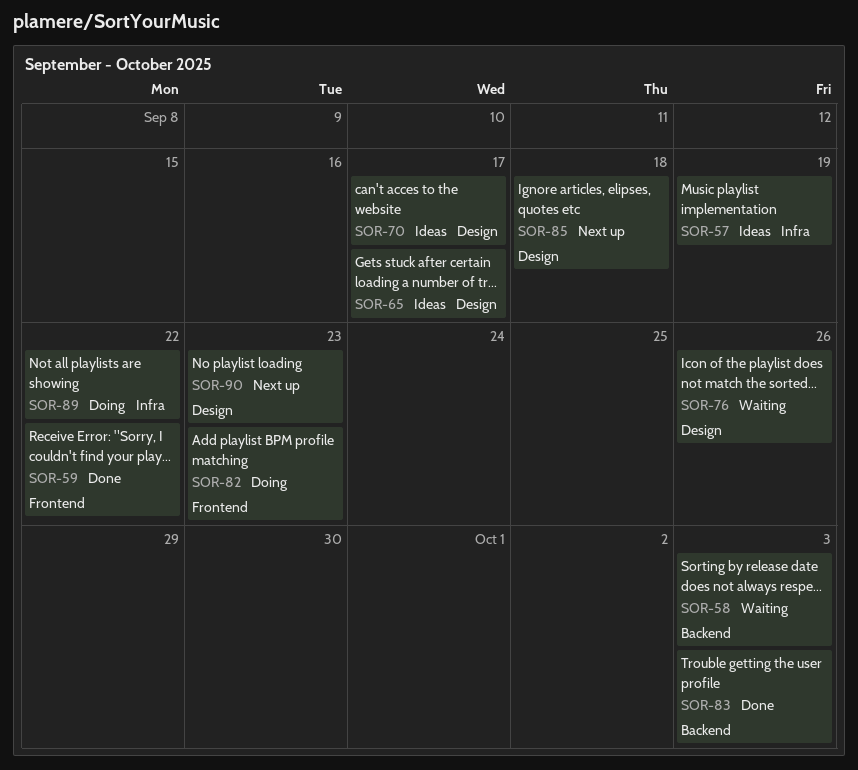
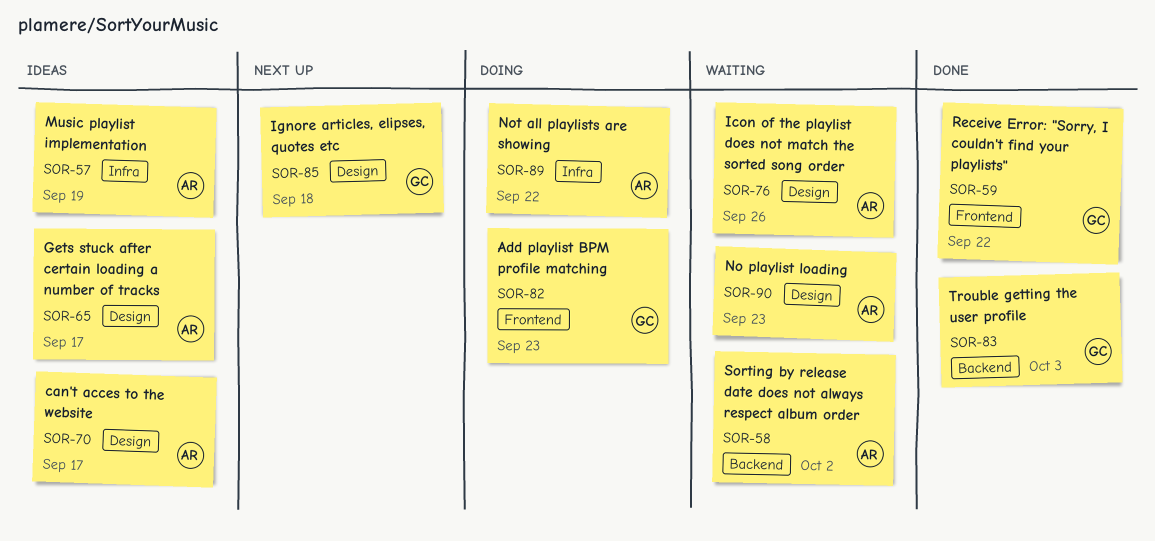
SOR-58, due: Oct 3 -> Oct 2
SOR-90, status: Next up -> Waiting

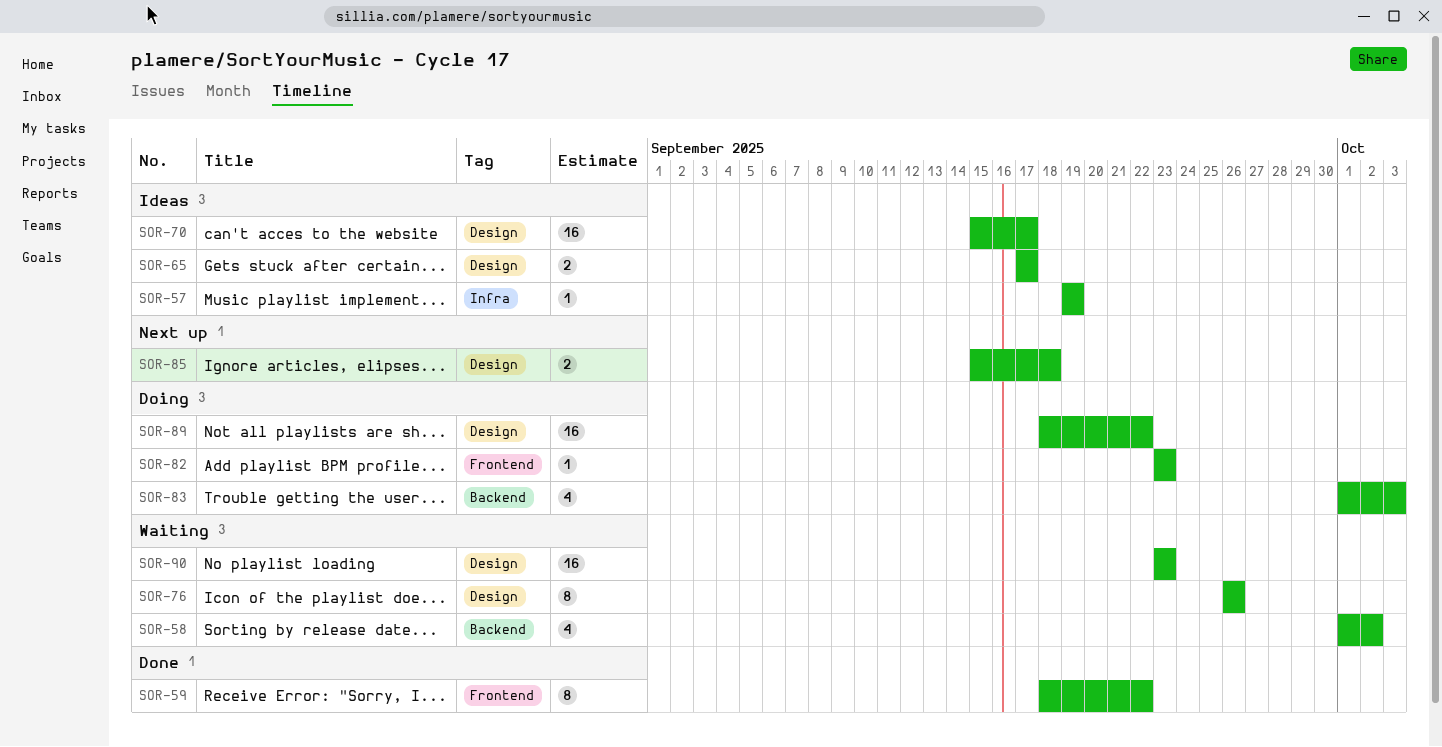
SOR-83, status: Done -> Doing
SOR-89, label: Infra -> Design

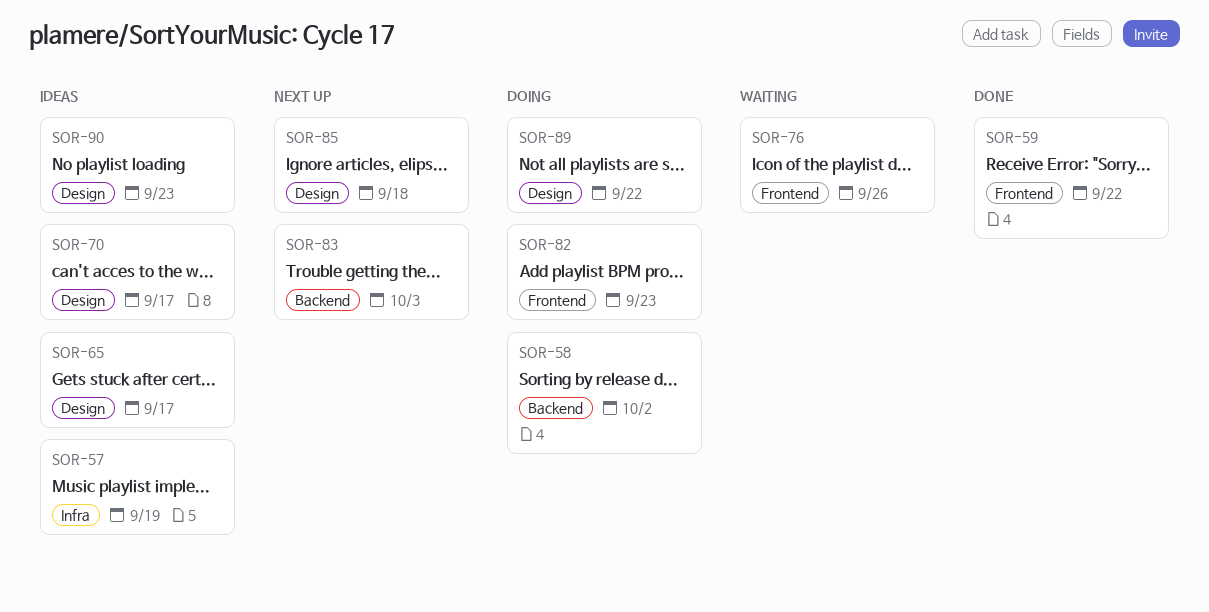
SOR-58, status: Waiting -> Doing
SOR-76, label: Design -> Frontend
SOR-83, status: Doing -> Next up
SOR-90, status: Waiting -> Ideas

